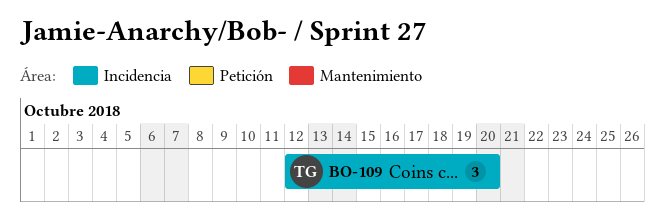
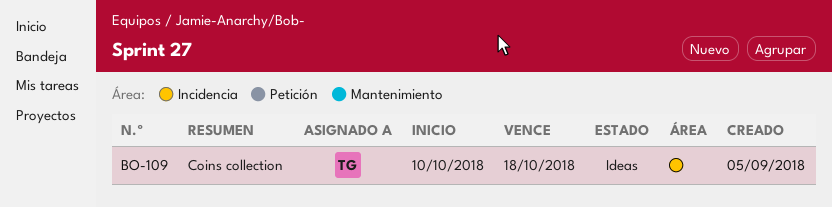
BO-109, start: Oct 12 -> Oct 10
BO-109, due: Oct 20 -> Oct 18

